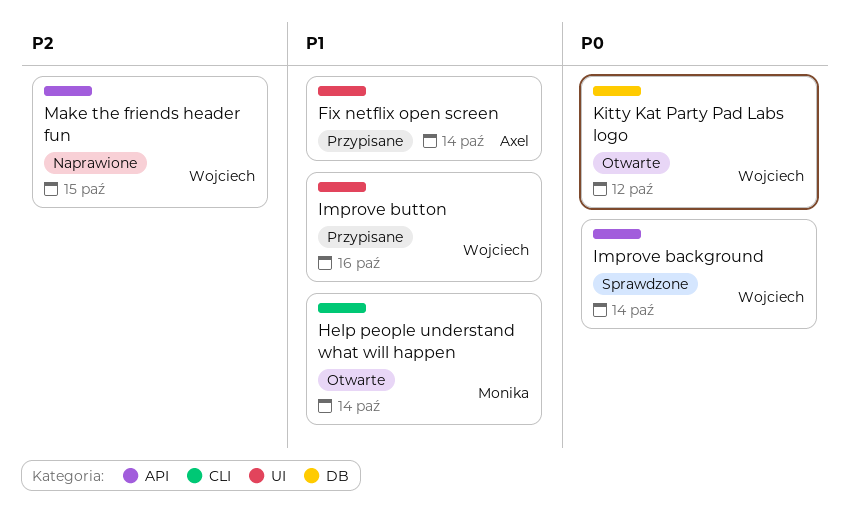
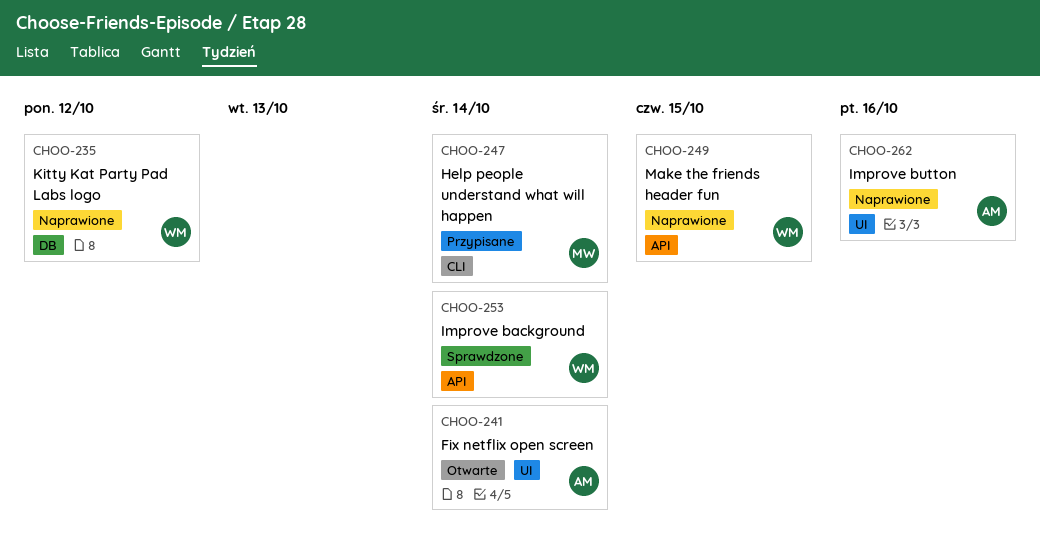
Fix netflix open screen, status: Przypisane -> Otwarte
Help people understand what will happen, status: Otwarte -> Przypisane
Improve button, status: Przypisane -> Naprawione
Improve button, owner: Wojciech -> Axel
Kitty Kat Party Pad Labs logo, status: Otwarte -> Naprawione

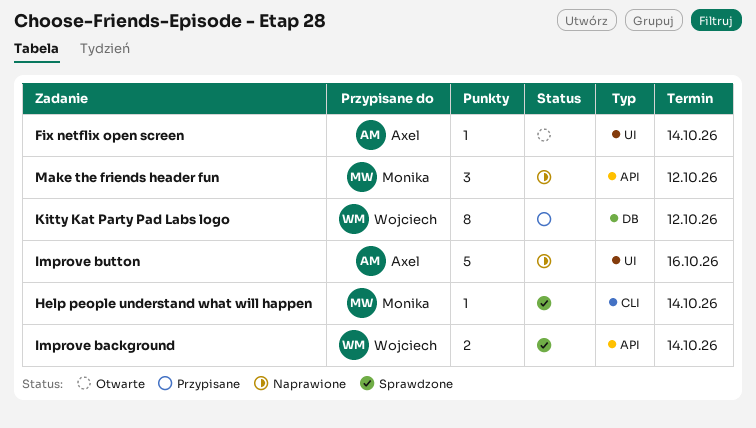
Help people understand what will happen, status: Przypisane -> Sprawdzone
Kitty Kat Party Pad Labs logo, status: Naprawione -> Przypisane
Make the friends header fun, owner: Wojciech -> Monika
Make the friends header fun, due: Oct 15 -> Oct 12

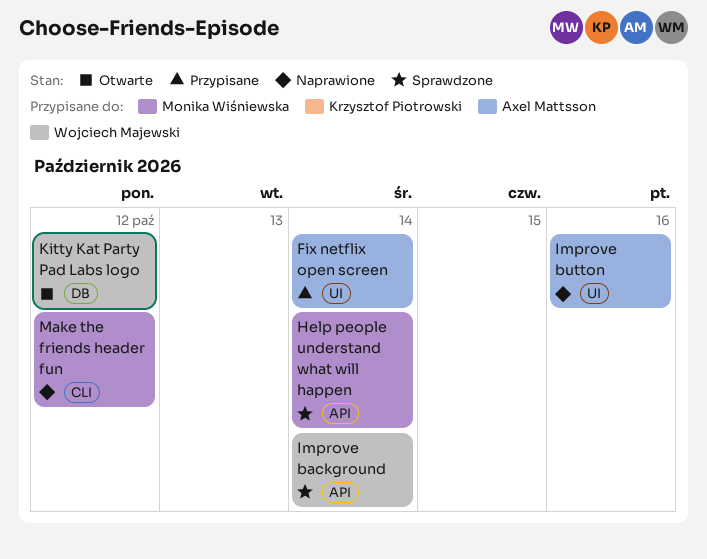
Fix netflix open screen, status: Otwarte -> Przypisane
Help people understand what will happen, label: CLI -> API
Kitty Kat Party Pad Labs logo, status: Przypisane -> Otwarte
Make the friends header fun, label: API -> CLI

